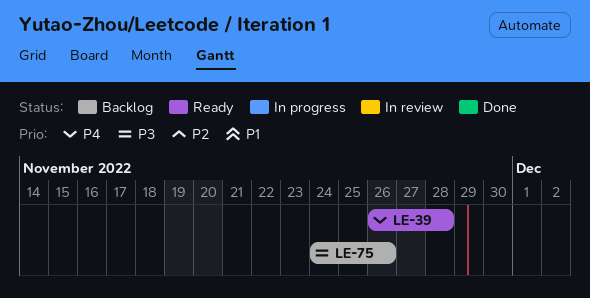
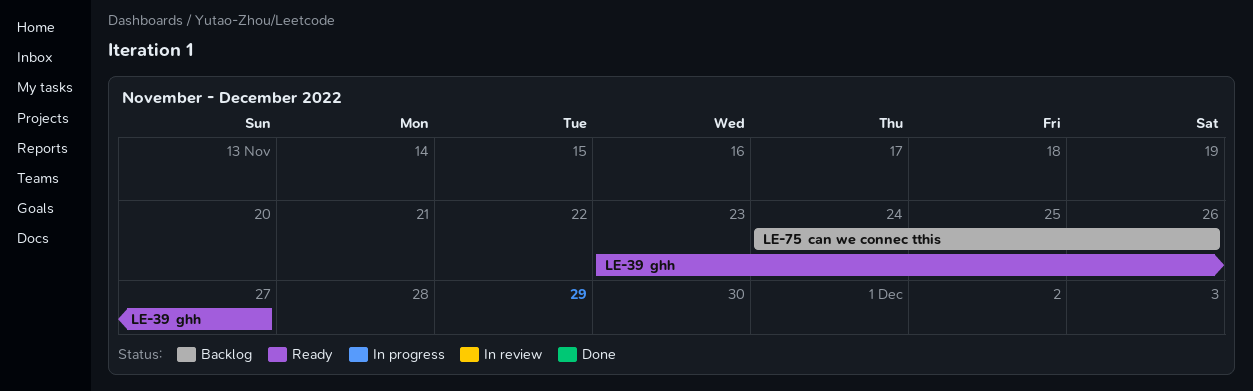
LE-39, start: Nov 26 -> Nov 23
LE-39, due: Nov 28 -> Nov 27

